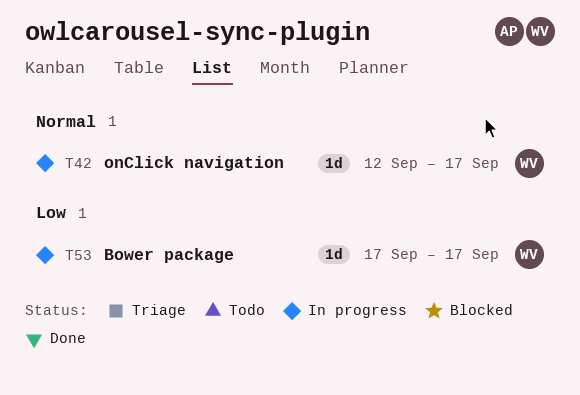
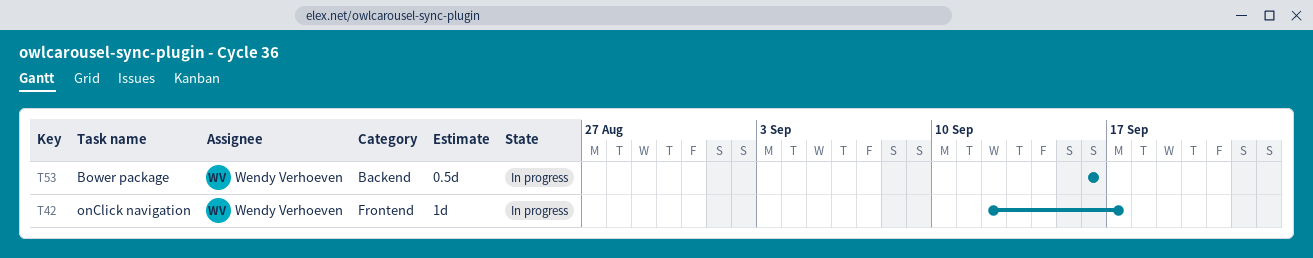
T53, estimate: 1d -> 0.5d
T53, start: Sep 17 -> Sep 16
T53, due: Sep 17 -> Sep 16

